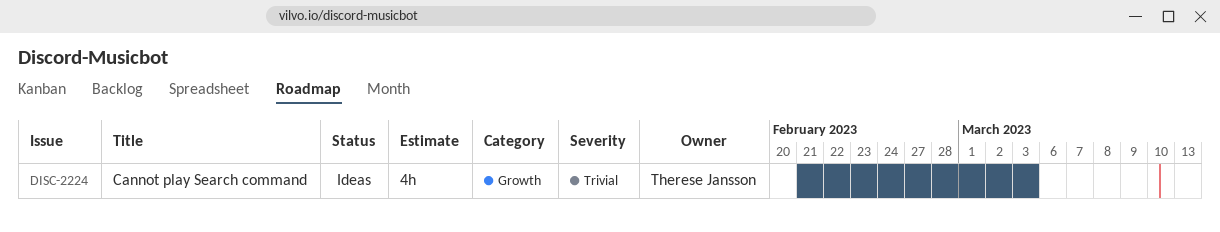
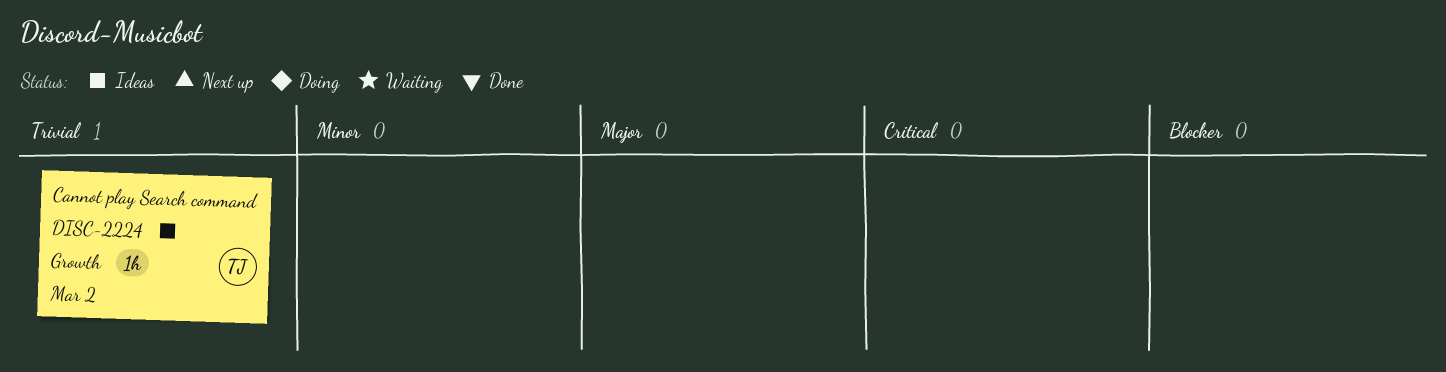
DISC-2224, estimate: 4h -> 1h
DISC-2224, due: Mar 3 -> Mar 2

